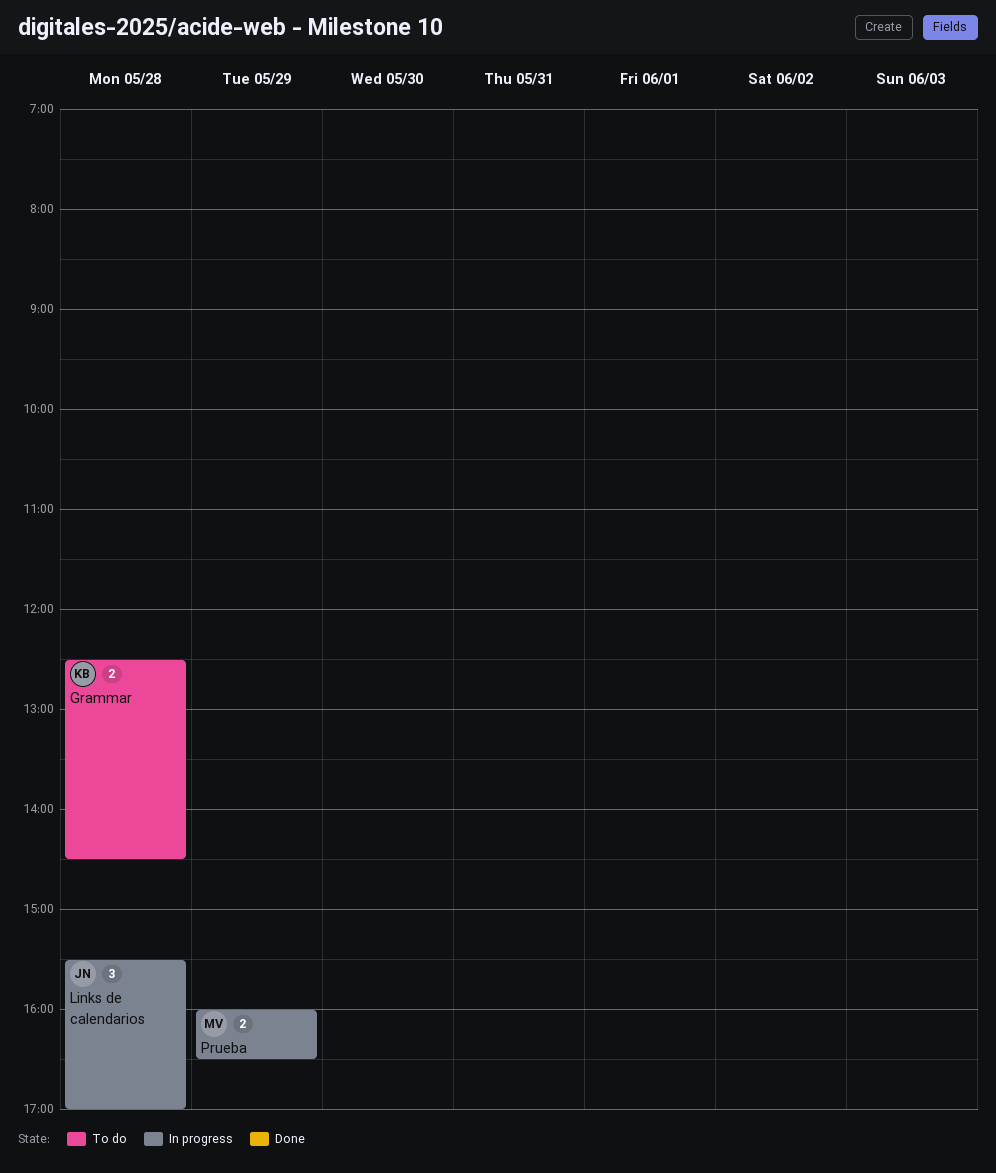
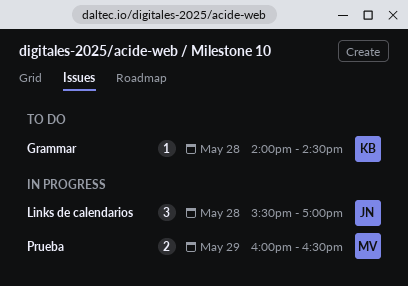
Grammar, estimate: 2 -> 1
Grammar, begins: 12:30 -> 14:00

